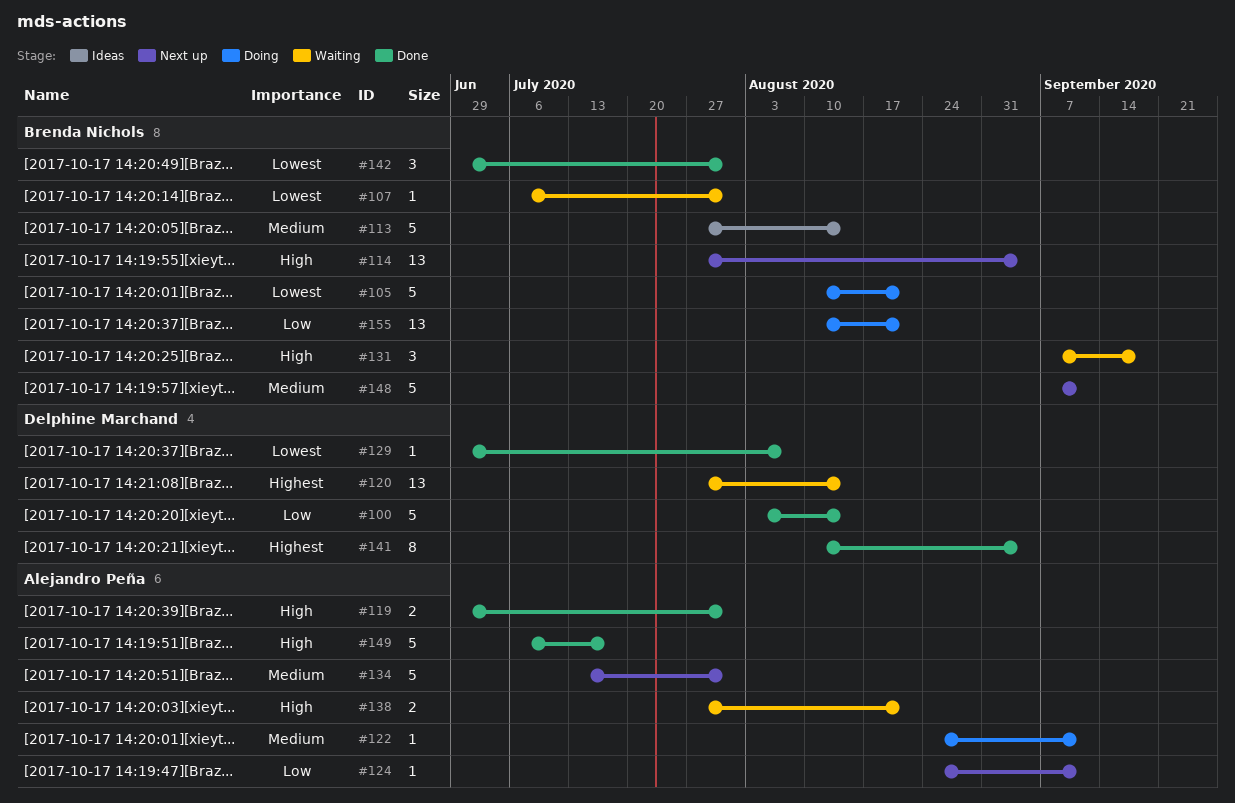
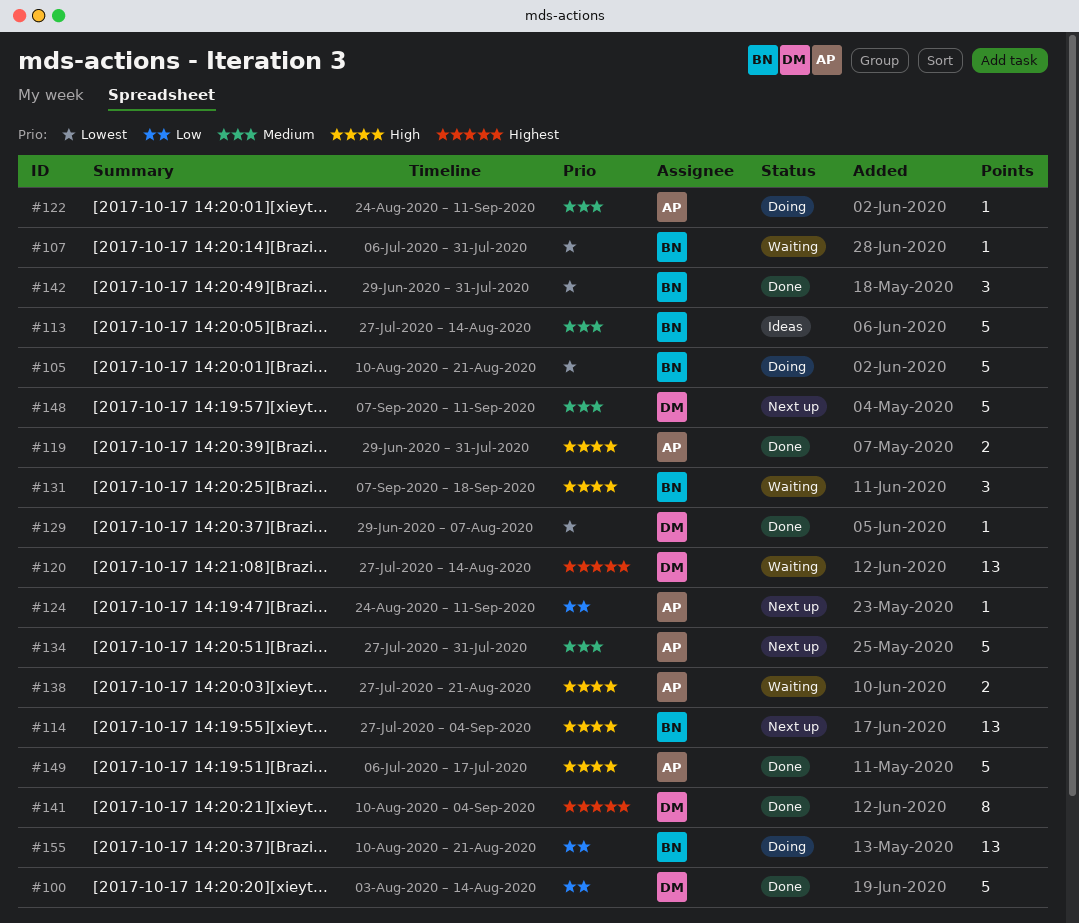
#134, start: Jul 13 -> Jul 27
#148, owner: Brenda Nichols -> Delphine Marchand

